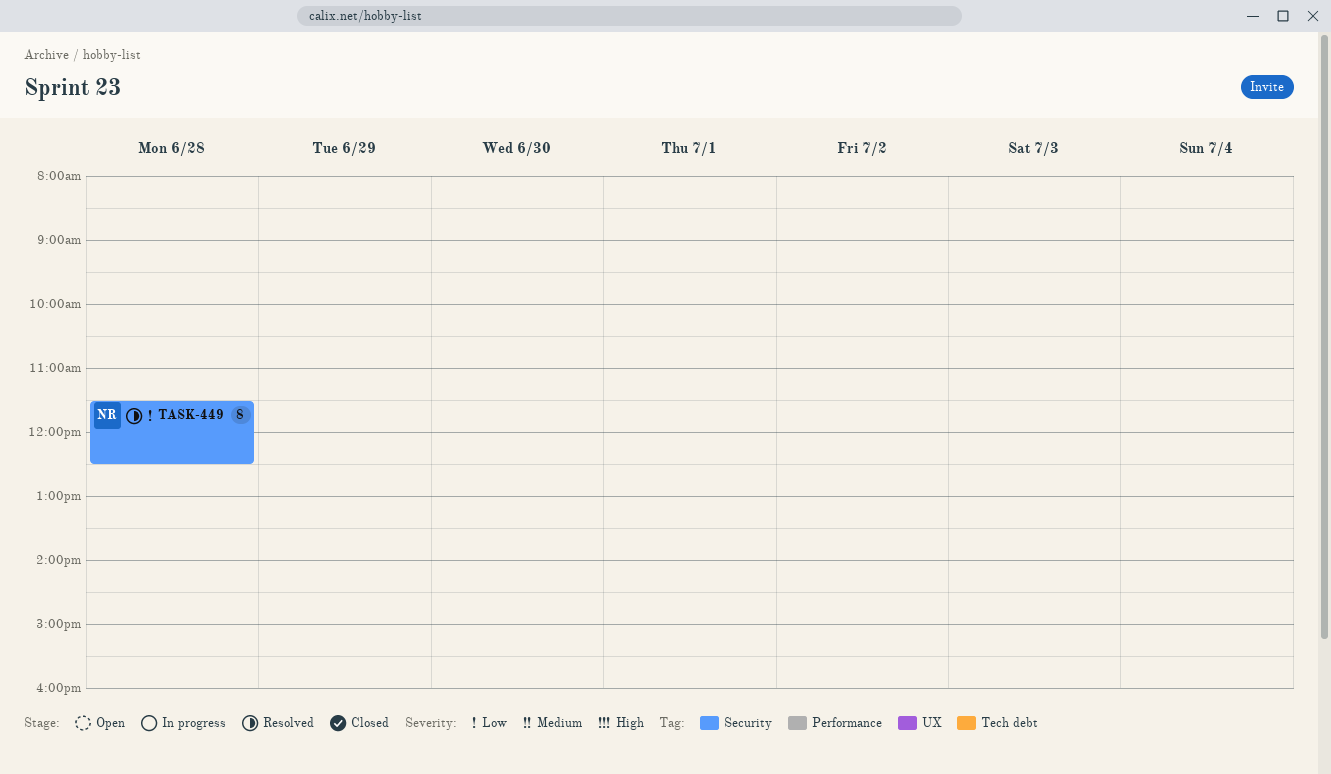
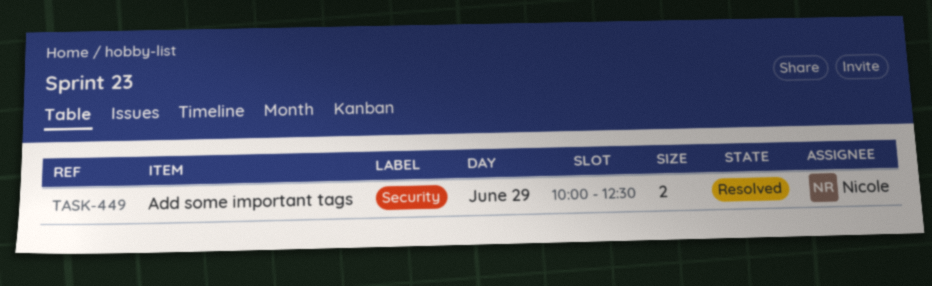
TASK-449, estimate: 8 -> 2
TASK-449, day: Jun 28 -> Jun 29
TASK-449, begins: 11:30 -> 10:00

